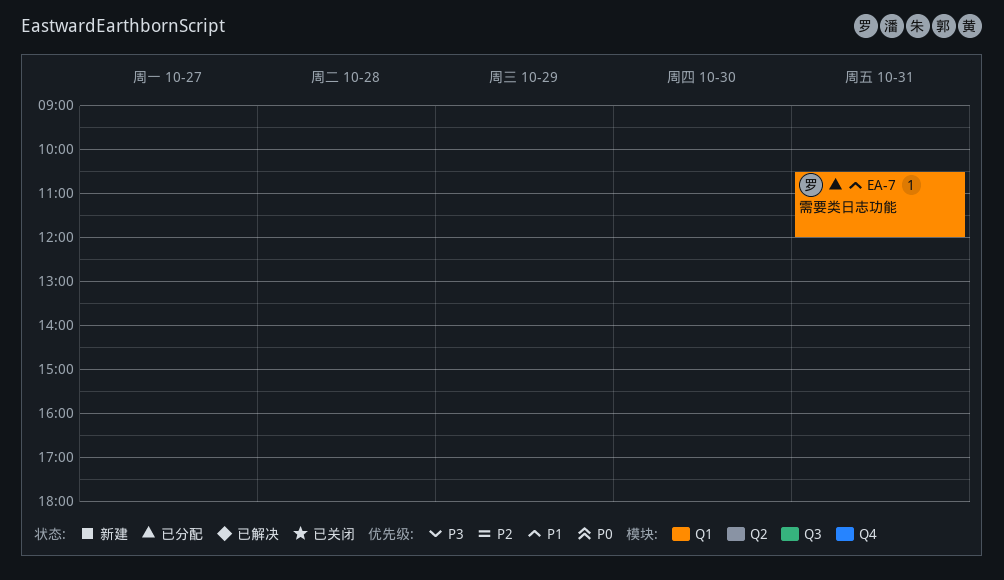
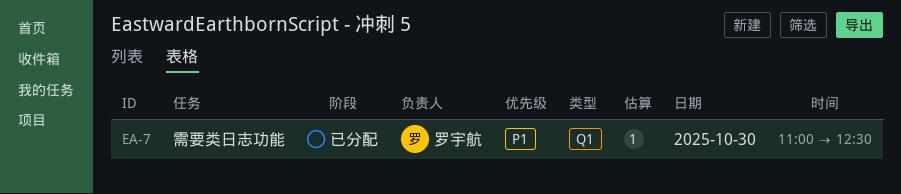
EA-7, day: Oct 31 -> Oct 30
EA-7, begins: 10:30 -> 11:00
EA-7, ends: 12:00 -> 12:30

